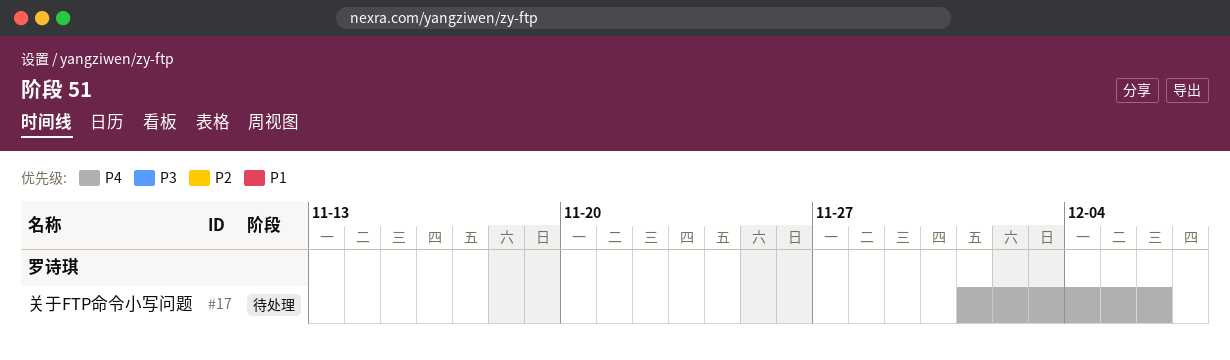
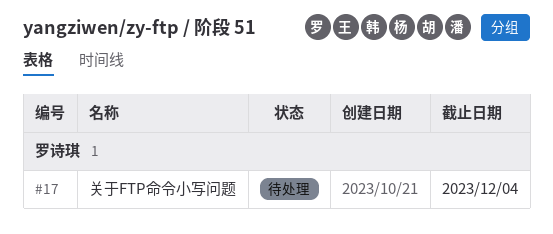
#17, due: Dec 6 -> Dec 4

